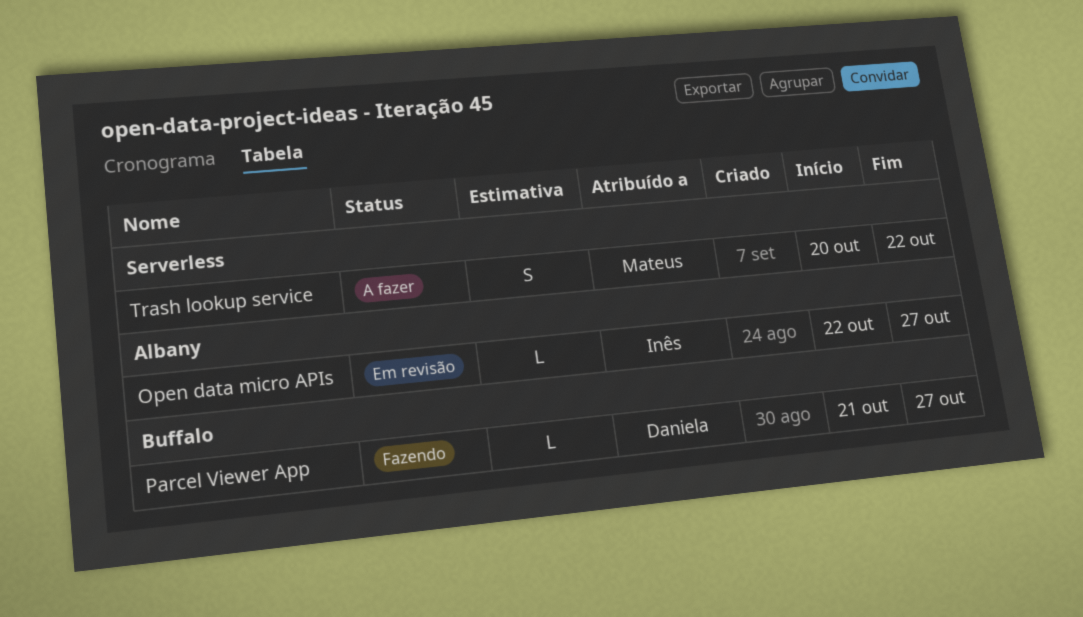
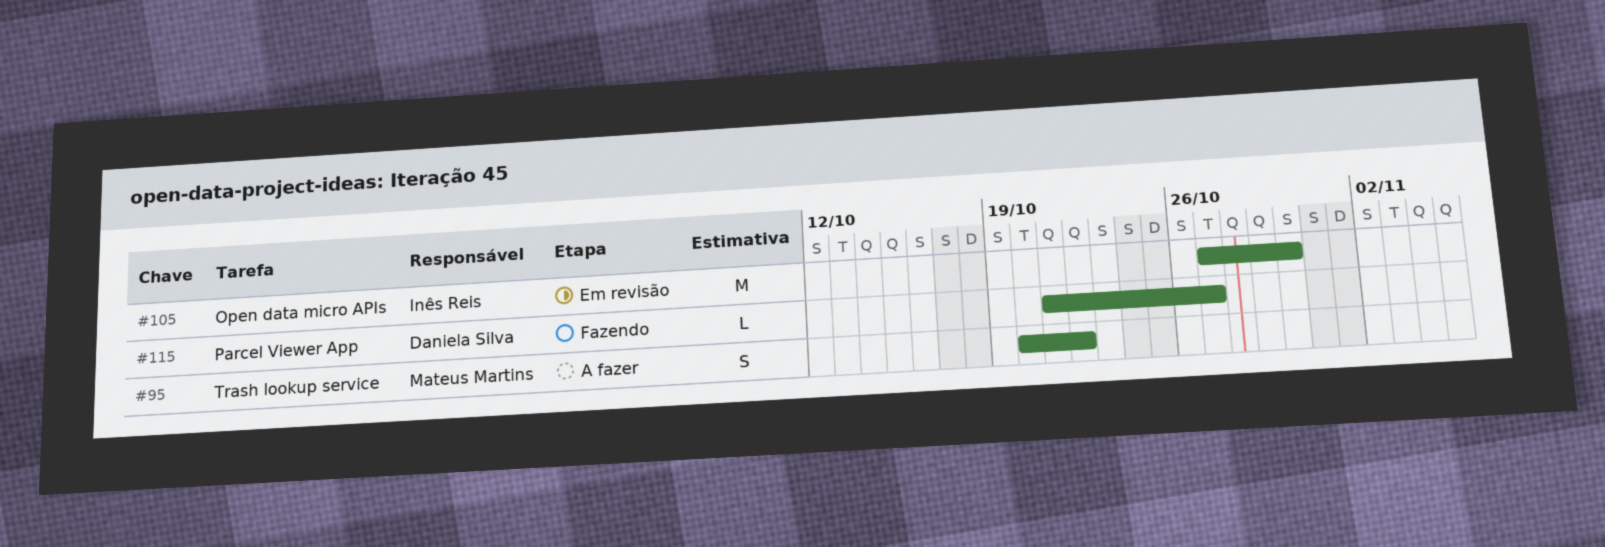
Open data micro APIs, estimate: L -> M
Open data micro APIs, start: Oct 22 -> Oct 27
Open data micro APIs, due: Oct 27 -> Oct 30

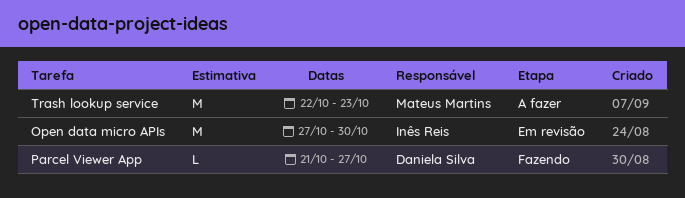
Trash lookup service, estimate: S -> M
Trash lookup service, start: Oct 20 -> Oct 22
Trash lookup service, due: Oct 22 -> Oct 23

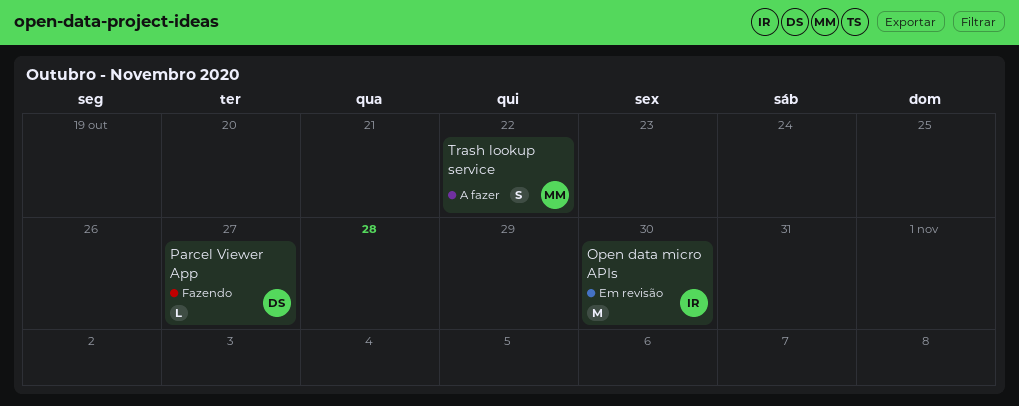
Trash lookup service, estimate: M -> S
Trash lookup service, due: Oct 23 -> Oct 22

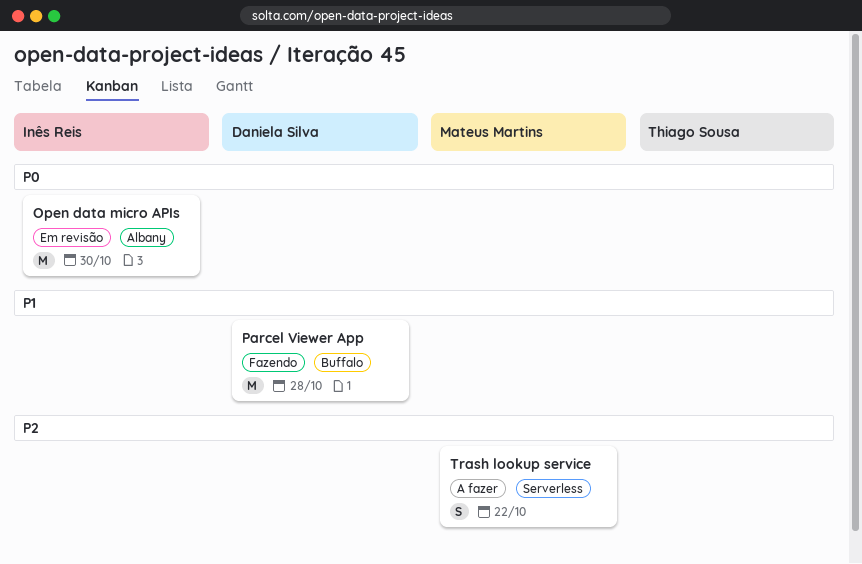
Parcel Viewer App, estimate: L -> M
Parcel Viewer App, due: Oct 27 -> Oct 28

